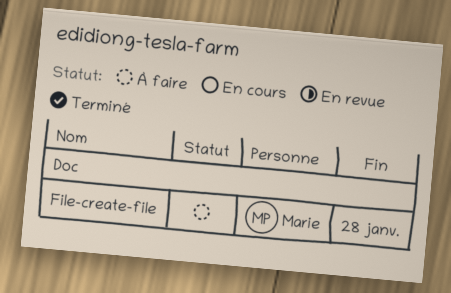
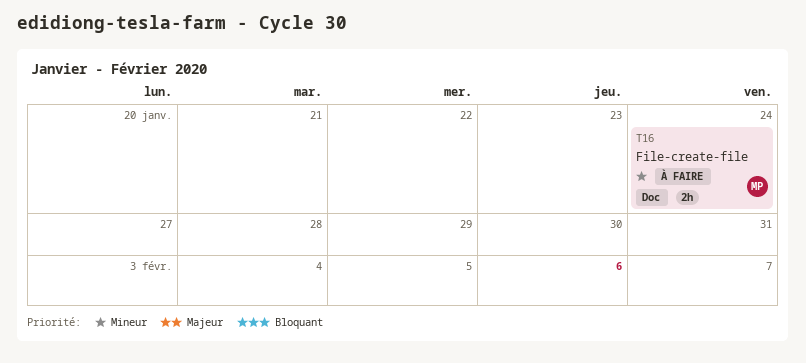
File-create-file, due: Jan 28 -> Jan 24

